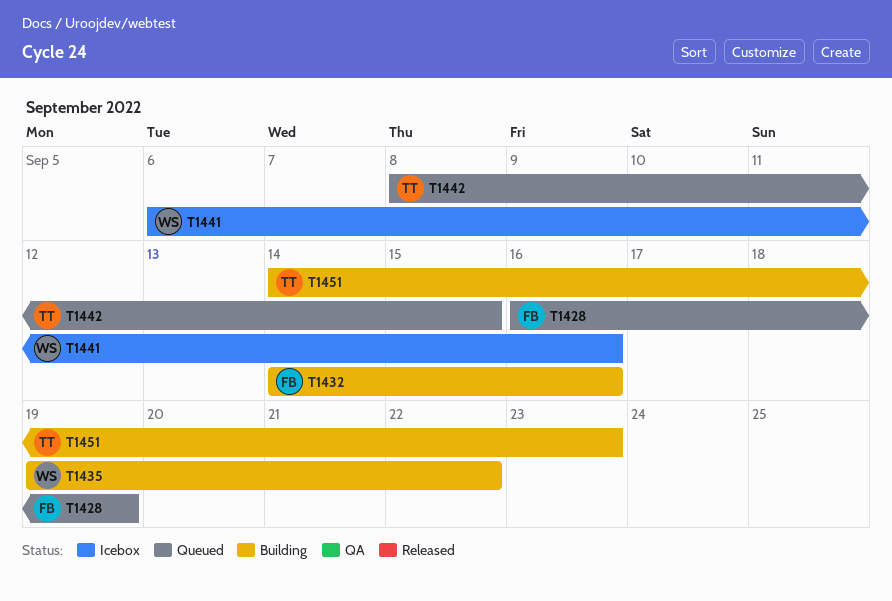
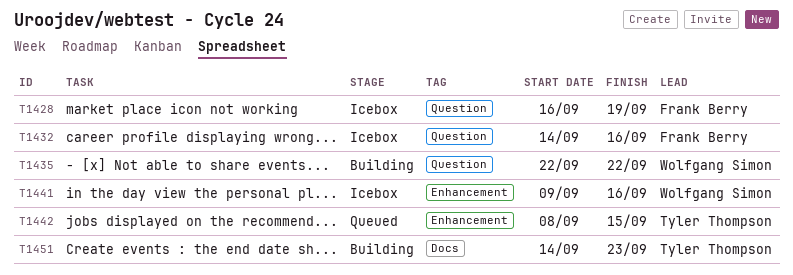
T1428, status: Queued -> Icebox
T1432, status: Building -> Icebox
T1435, start: Sep 19 -> Sep 22
T1441, start: Sep 6 -> Sep 9

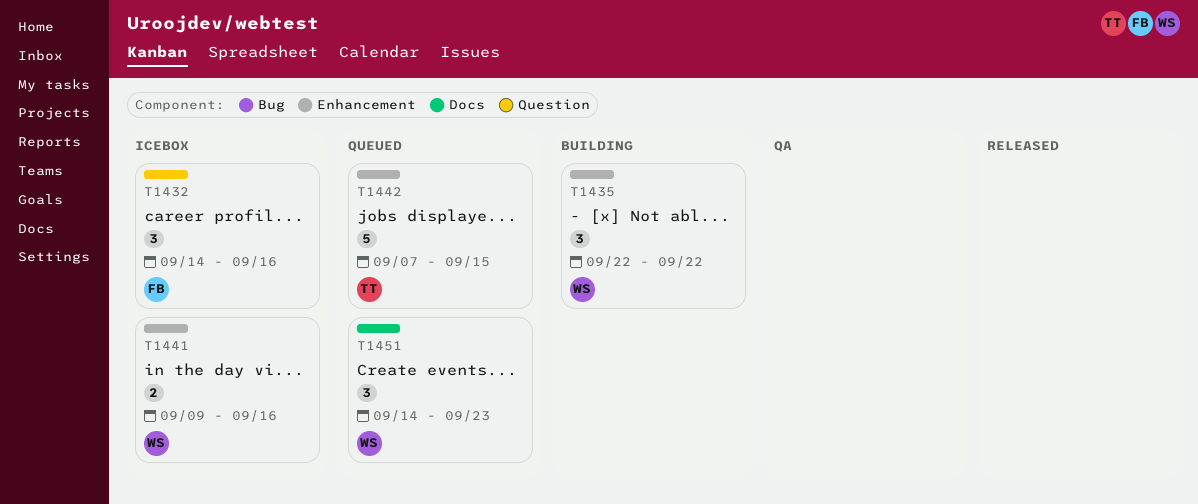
T1428: present -> none
T1435, label: Question -> Enhancement
T1442, start: Sep 8 -> Sep 7
T1451, status: Building -> Queued
T1451, owner: Tyler Thompson -> Wolfgang Simon

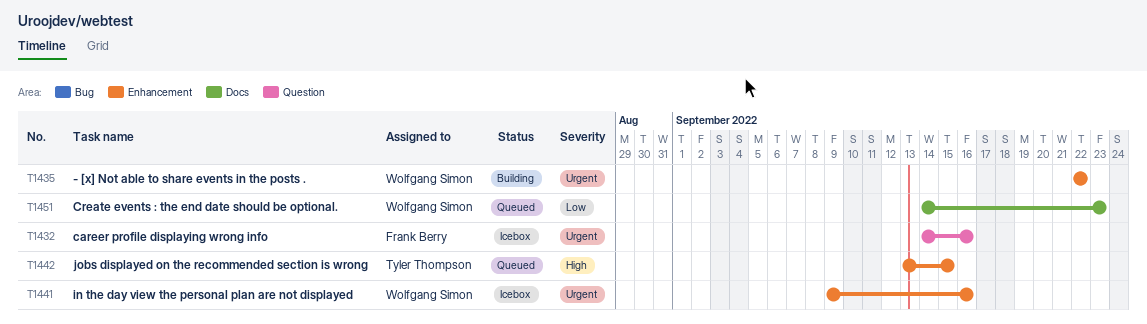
T1442, start: Sep 7 -> Sep 13

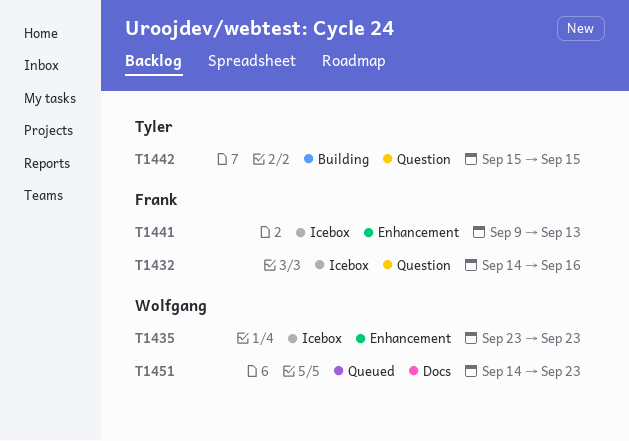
T1435, status: Building -> Icebox
T1435, start: Sep 22 -> Sep 23
T1435, due: Sep 22 -> Sep 23
T1441, owner: Wolfgang Simon -> Frank Berry
T1441, due: Sep 16 -> Sep 13
T1442, status: Queued -> Building
T1442, label: Enhancement -> Question
T1442, start: Sep 13 -> Sep 15

